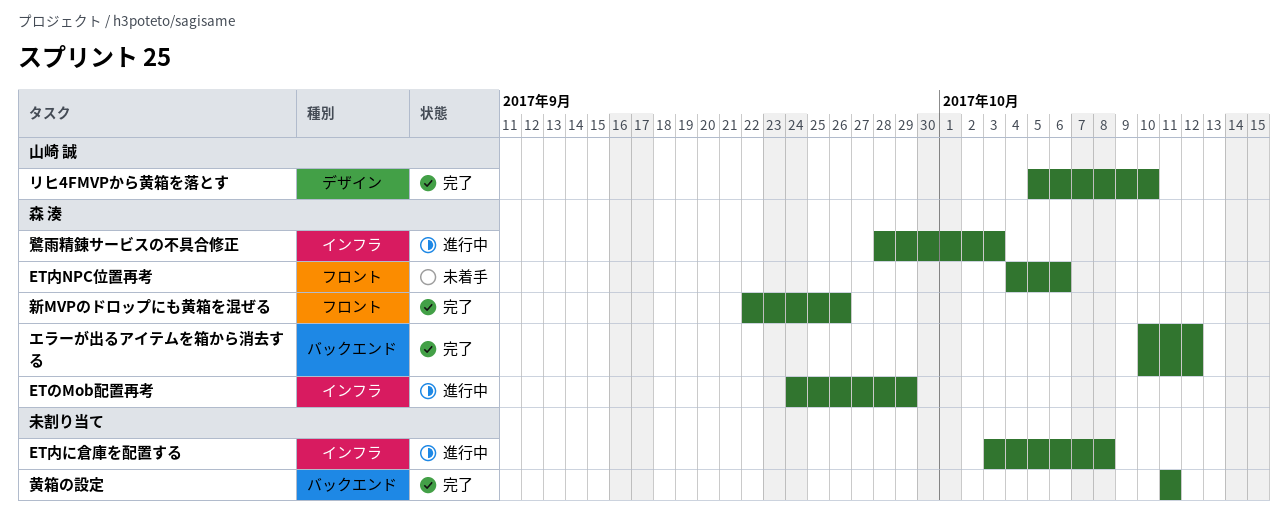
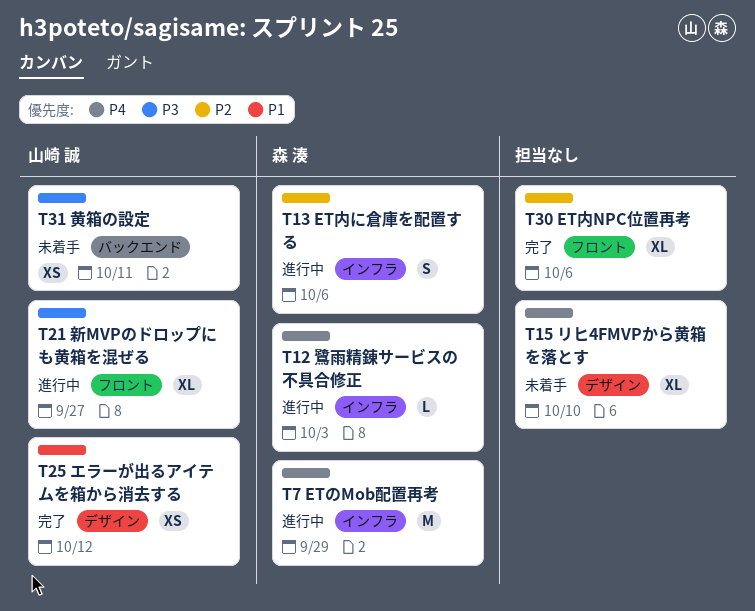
ET内NPC位置再考, status: 未着手 -> 完了
ET内NPC位置再考, owner: 森 湊 -> none
ET内に倉庫を配置する, owner: none -> 森 湊
ET内に倉庫を配置する, due: Oct 8 -> Oct 6
エラーが出るアイテムを箱から消去する, owner: 森 湊 -> 山崎 誠
エラーが出るアイテムを箱から消去する, label: バックエンド -> デザイン
リヒ4FMVPから黄箱を落とす, status: 完了 -> 未着手
リヒ4FMVPから黄箱を落とす, owner: 山崎 誠 -> none
新MVPのドロップにも黄箱を混ぜる, status: 完了 -> 進行中
新MVPのドロップにも黄箱を混ぜる, owner: 森 湊 -> 山崎 誠
新MVPのドロップにも黄箱を混ぜる, due: Sep 26 -> Sep 27
黄箱の設定, status: 完了 -> 未着手
黄箱の設定, owner: none -> 山崎 誠

